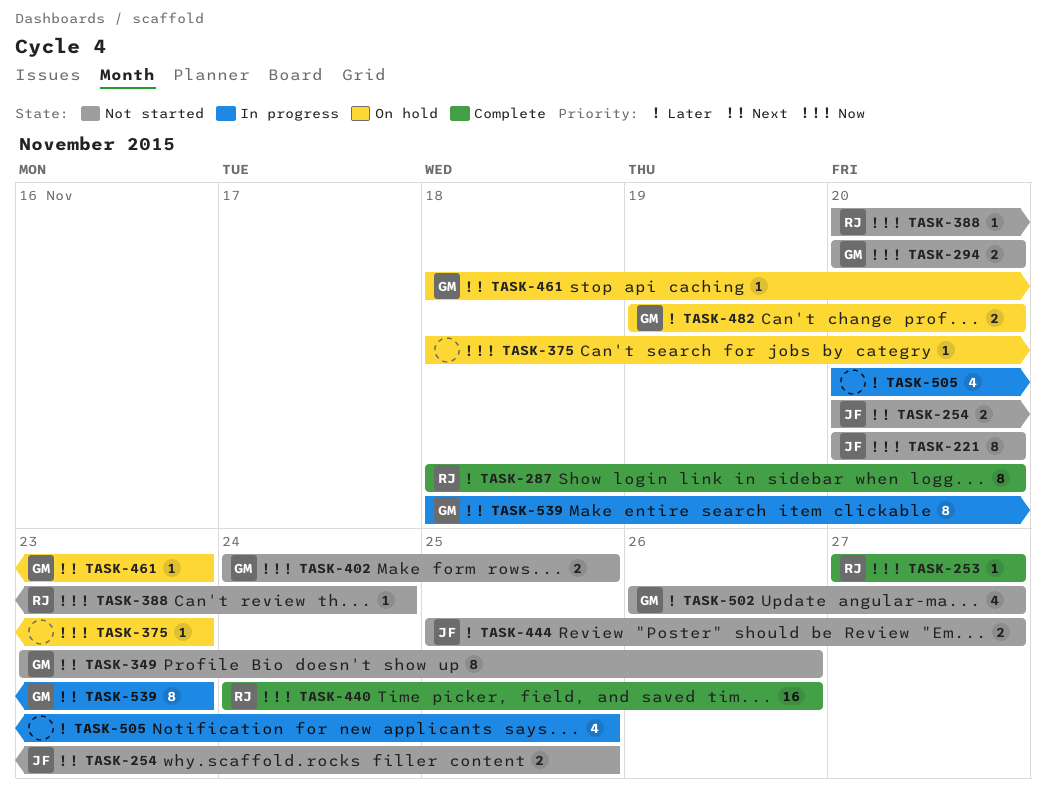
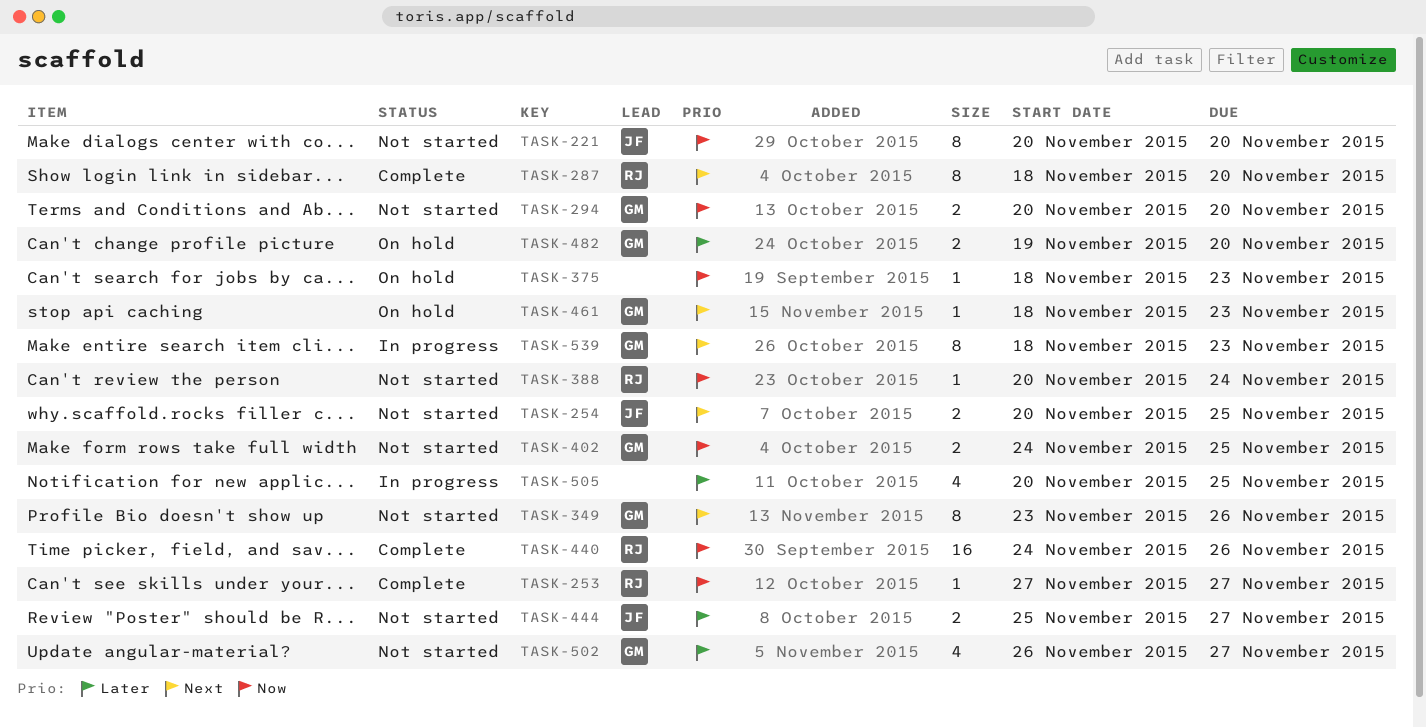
TASK-287, priority: Later -> Next

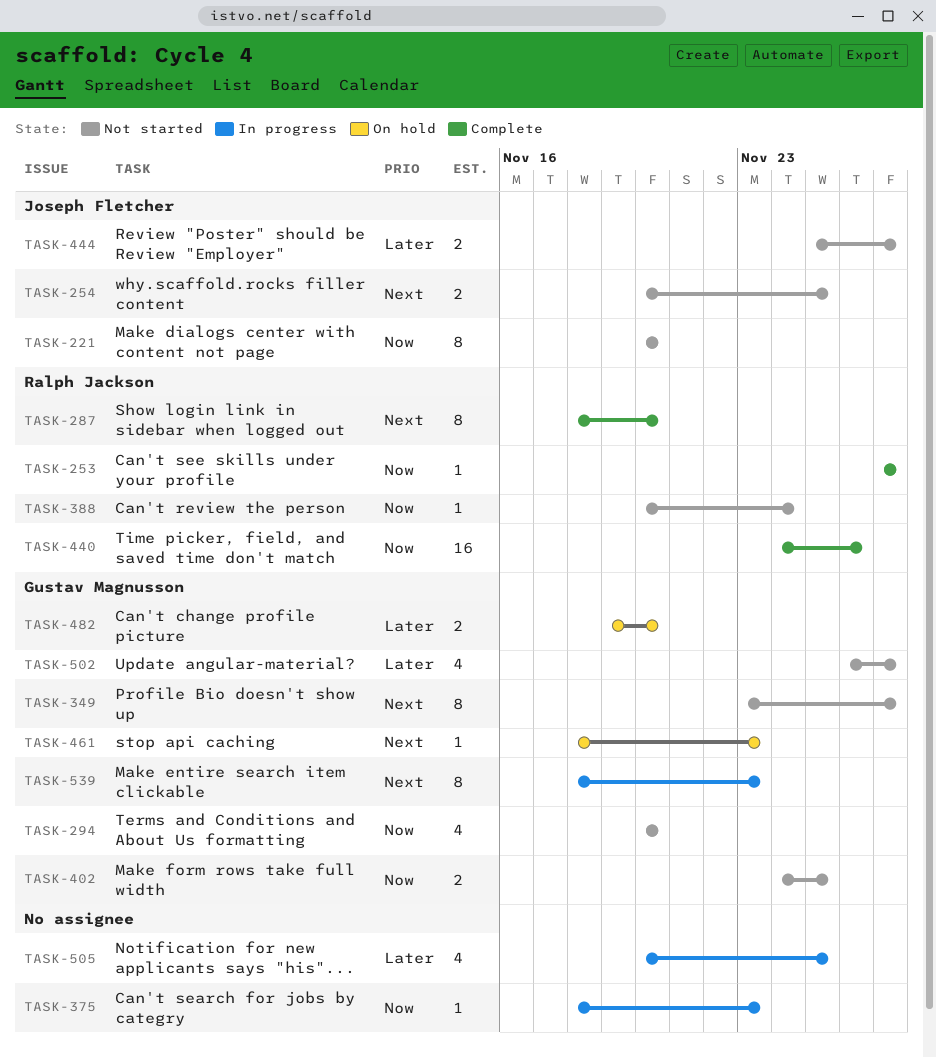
TASK-294, estimate: 2 -> 4
TASK-349, due: Nov 26 -> Nov 27
TASK-375, status: On hold -> In progress

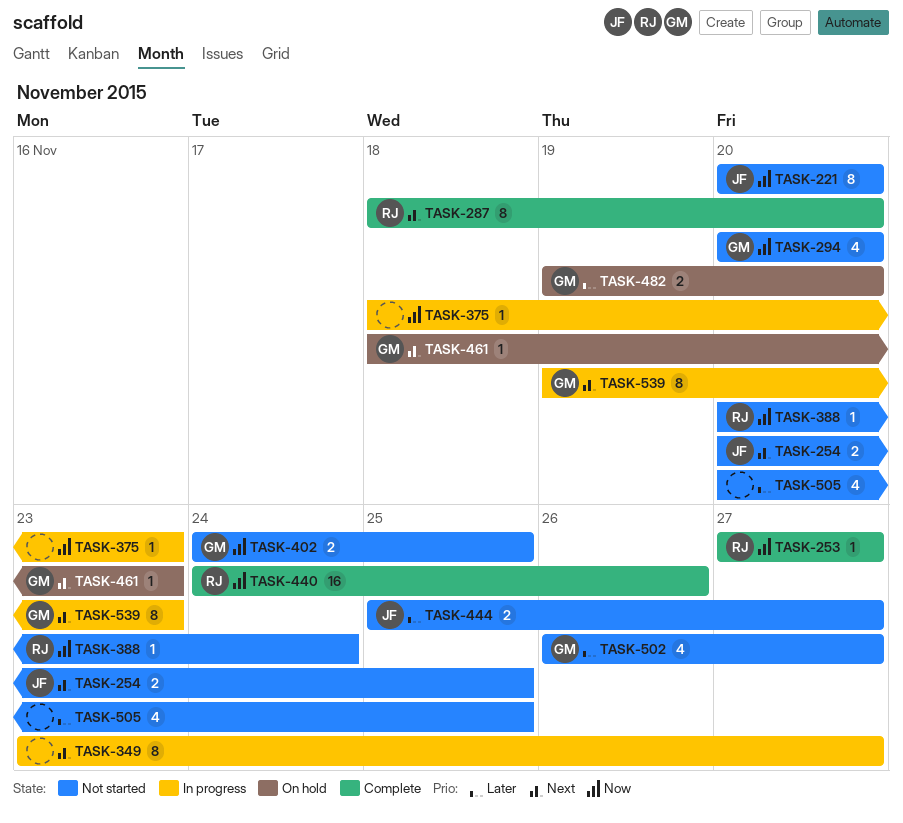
TASK-349, status: Not started -> In progress
TASK-349, owner: Gustav Magnusson -> none
TASK-505, status: In progress -> Not started
TASK-539, start: Nov 18 -> Nov 19

